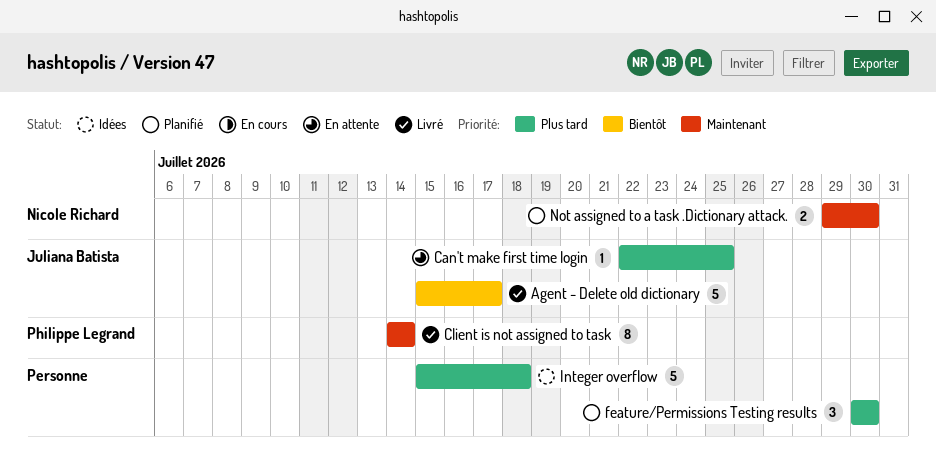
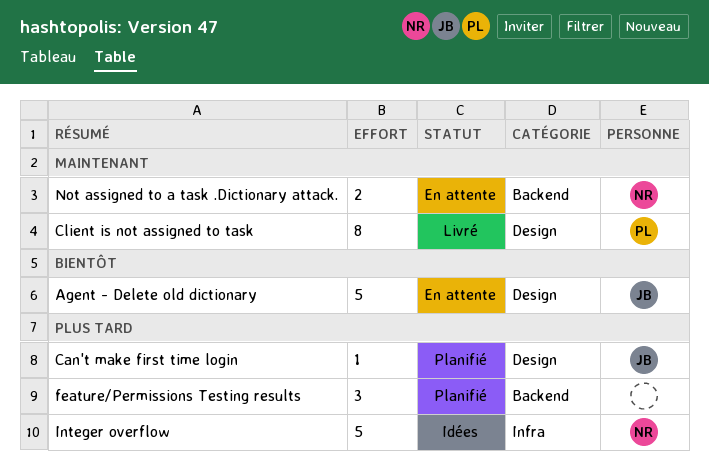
Agent - Delete old dictionary, status: Livré -> En attente
Can't make first time login, status: En attente -> Planifié
Integer overflow, owner: none -> Nicole Richard
Not assigned to a task .Dictionary attack., status: Planifié -> En attente

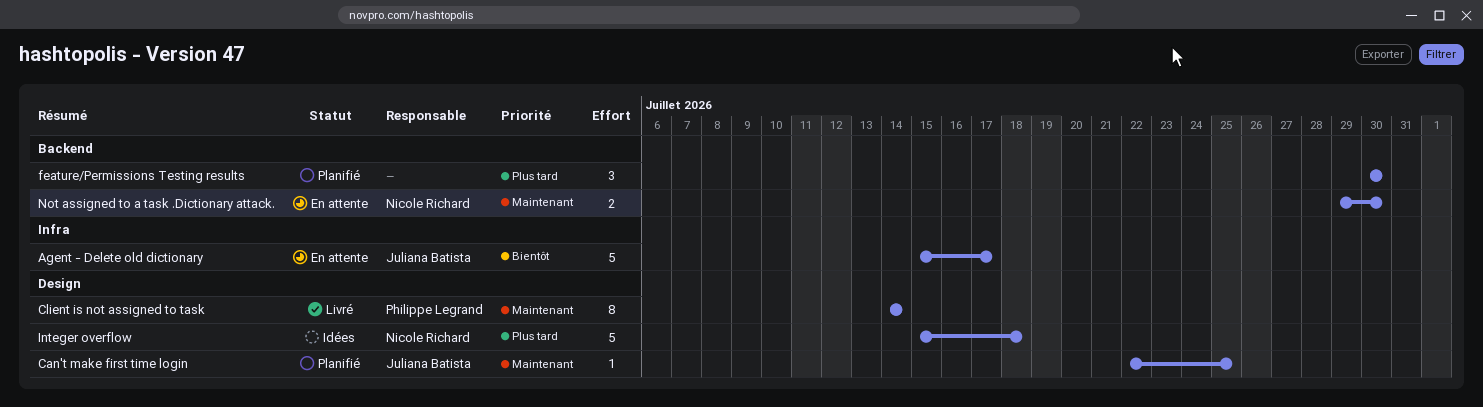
Agent - Delete old dictionary, label: Design -> Infra
Can't make first time login, priority: Plus tard -> Maintenant
Integer overflow, label: Infra -> Design

